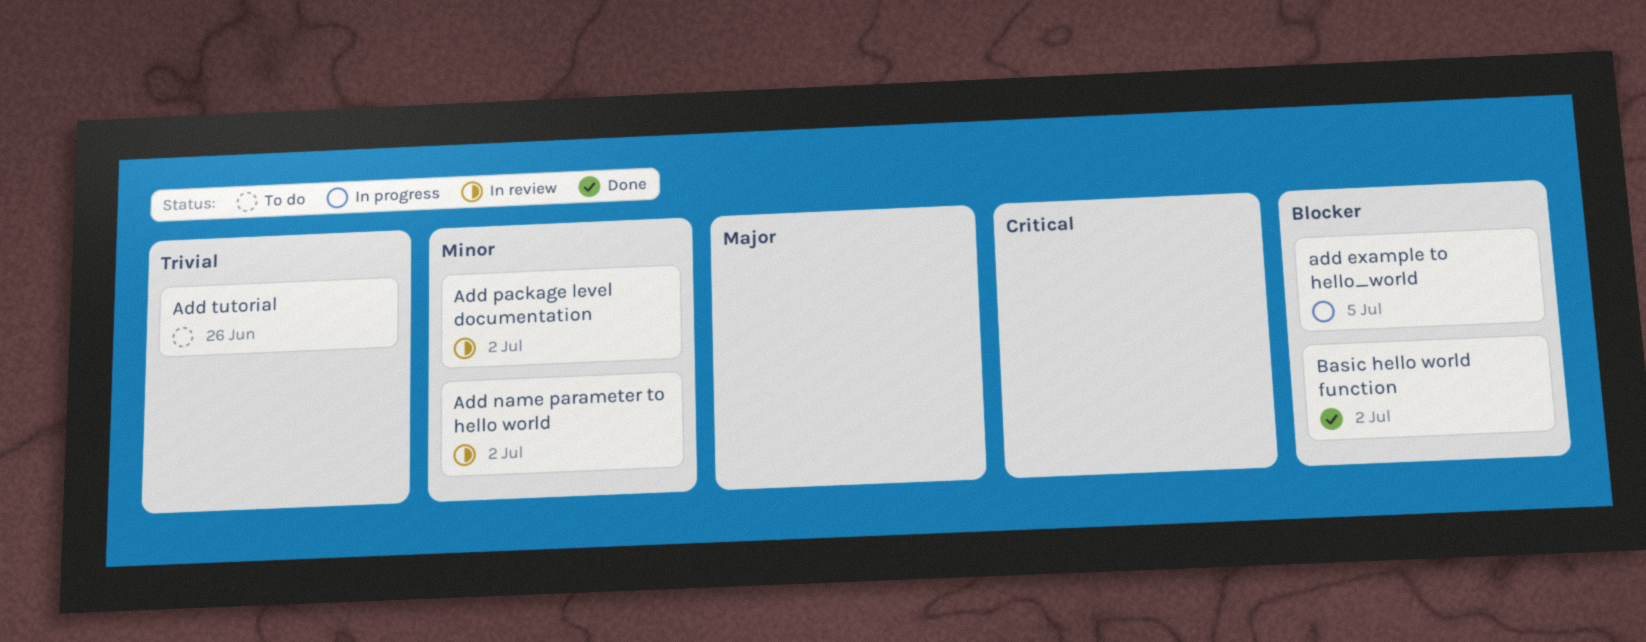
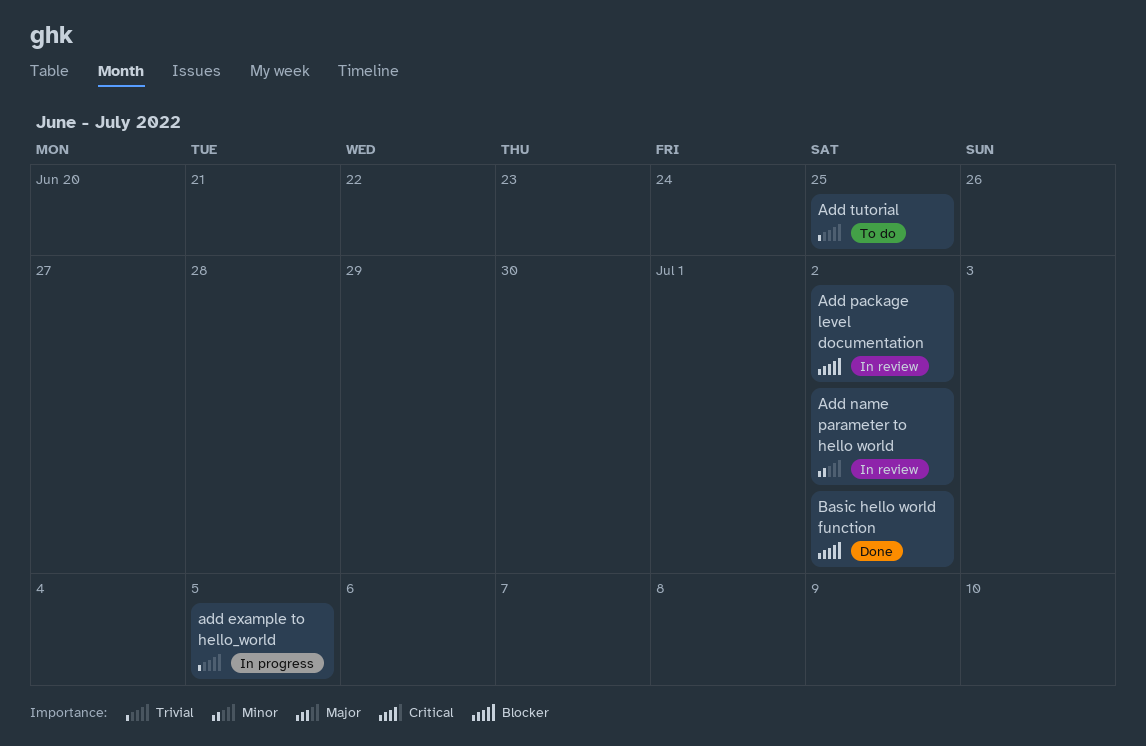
add example to hello_world, priority: Blocker -> Trivial
Add package level documentation, priority: Minor -> Blocker
Add tutorial, due: Jun 26 -> Jun 25

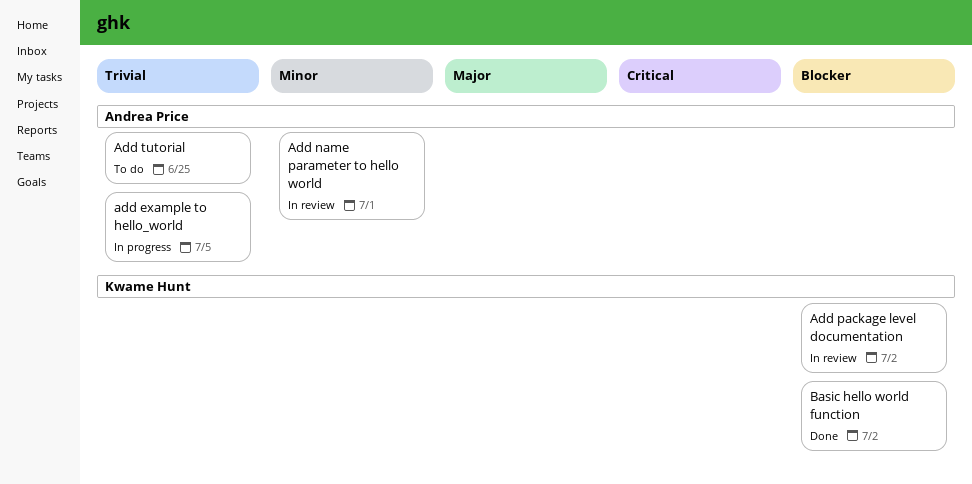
Add name parameter to hello world, due: Jul 2 -> Jul 1

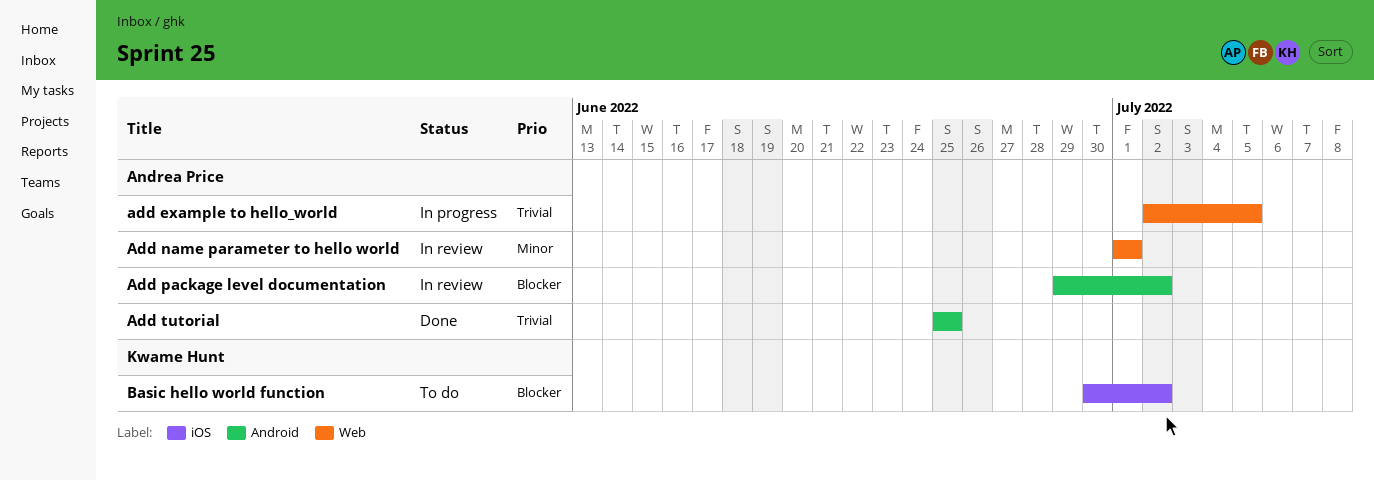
Add package level documentation, owner: Kwame Hunt -> Andrea Price
Add tutorial, status: To do -> Done
Basic hello world function, status: Done -> To do

